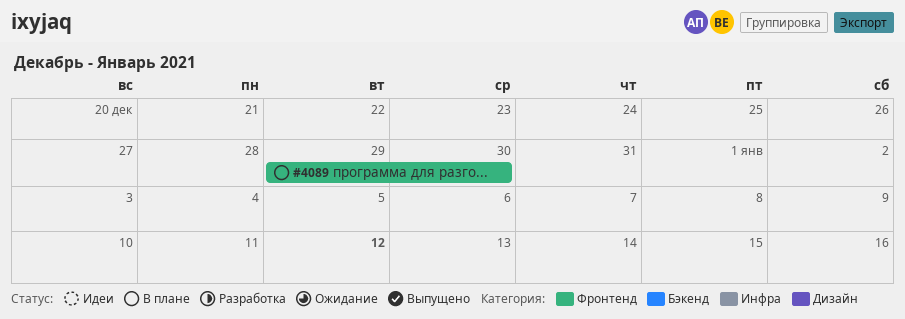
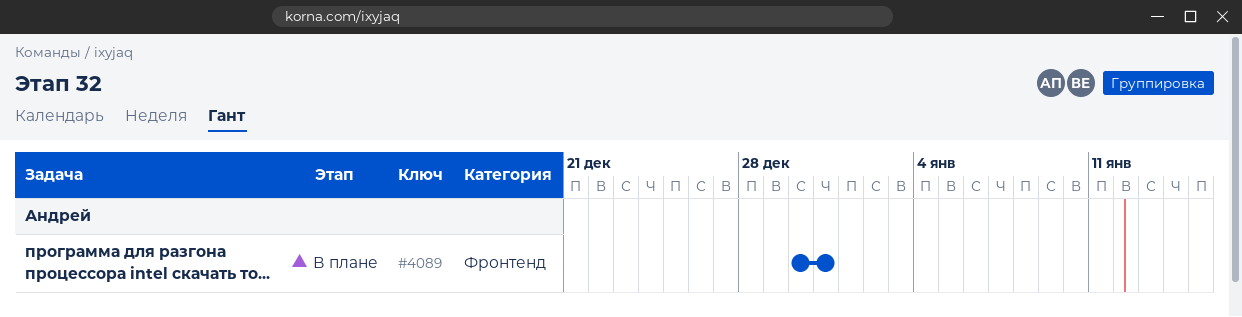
#4089, start: Dec 29 -> Dec 30
#4089, due: Dec 30 -> Dec 31

